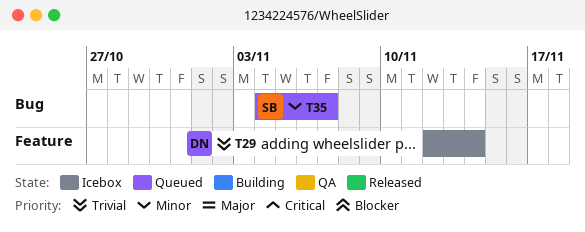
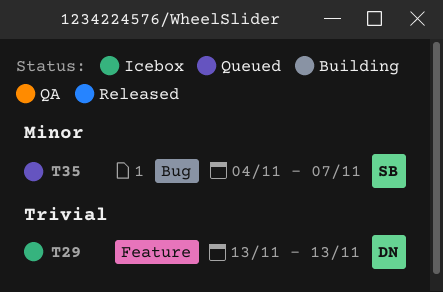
T29, start: Nov 12 -> Nov 13
T29, due: Nov 14 -> Nov 13

